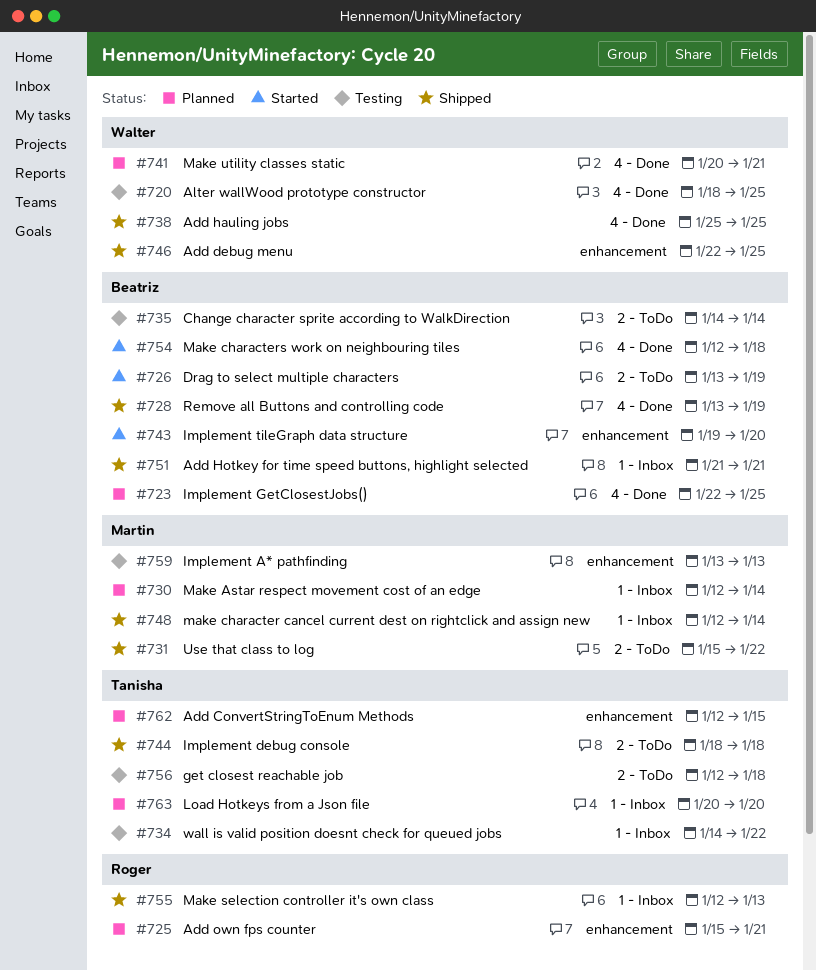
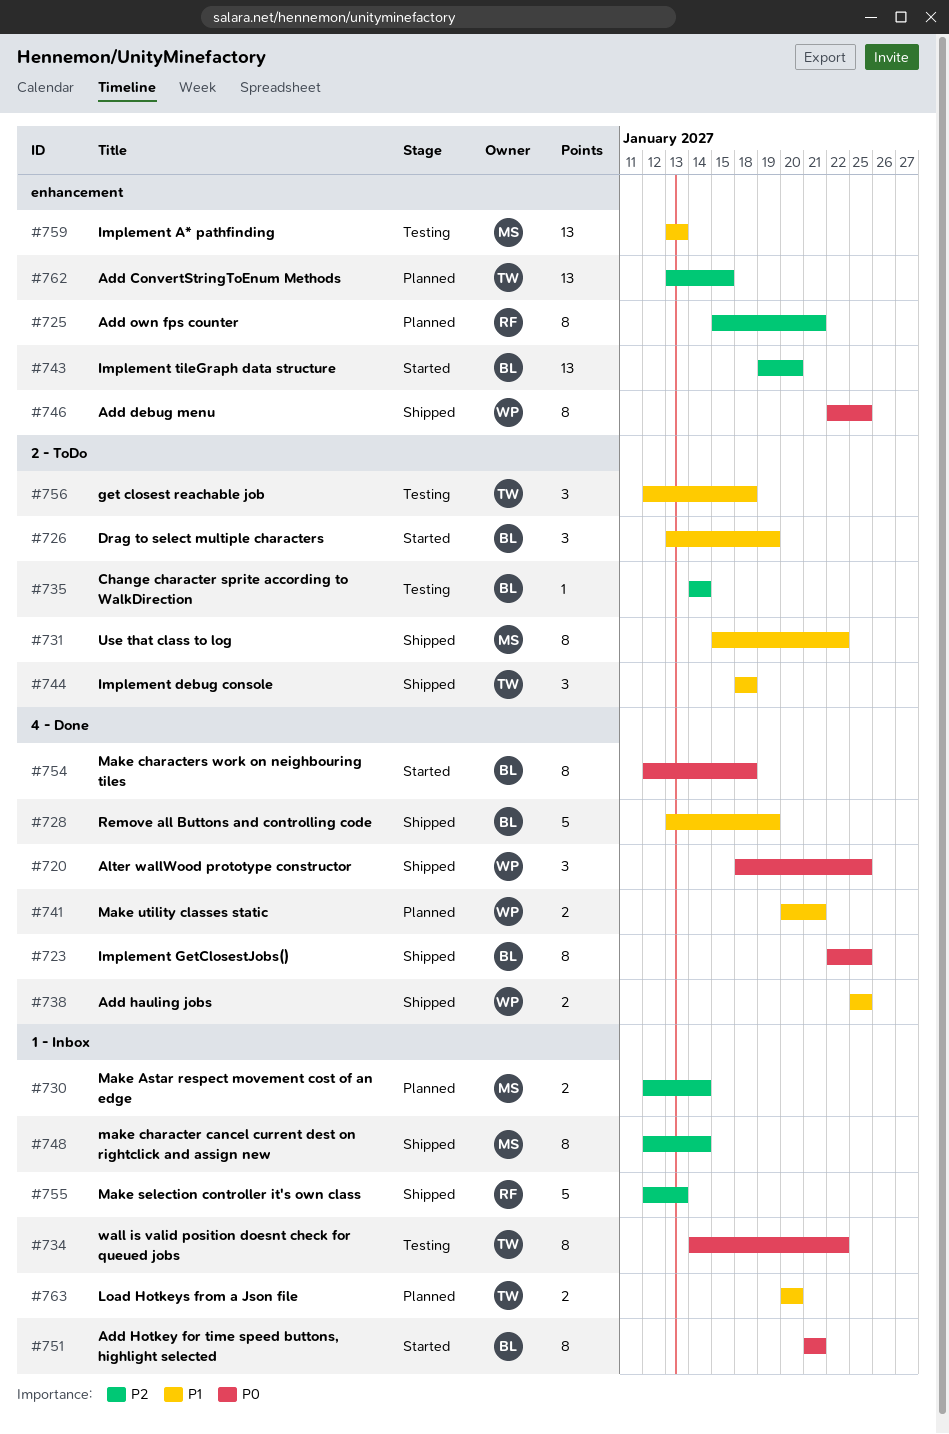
#720, status: Testing -> Shipped
#723, status: Planned -> Shipped
#751, status: Shipped -> Started
#762, start: Jan 12 -> Jan 13

